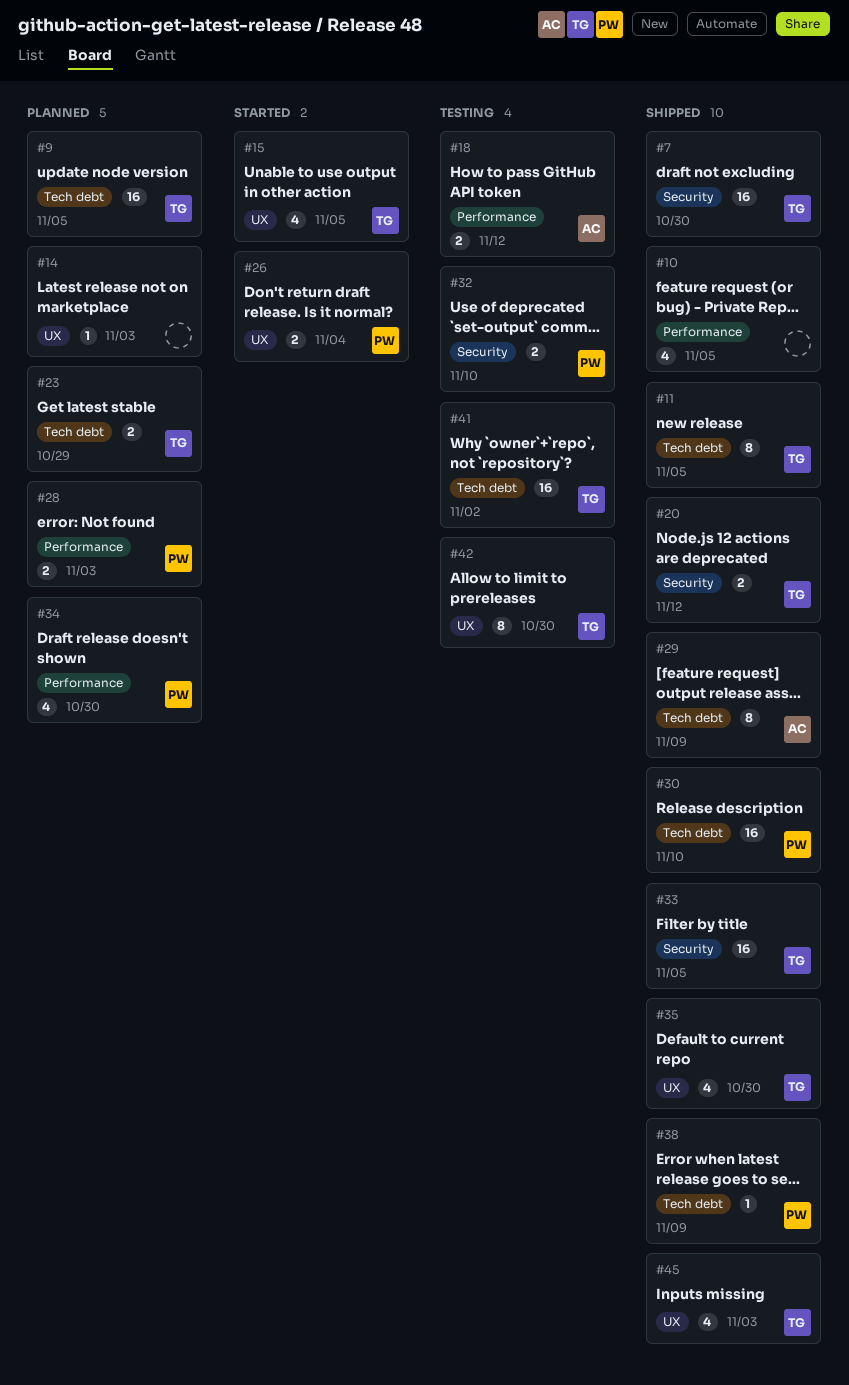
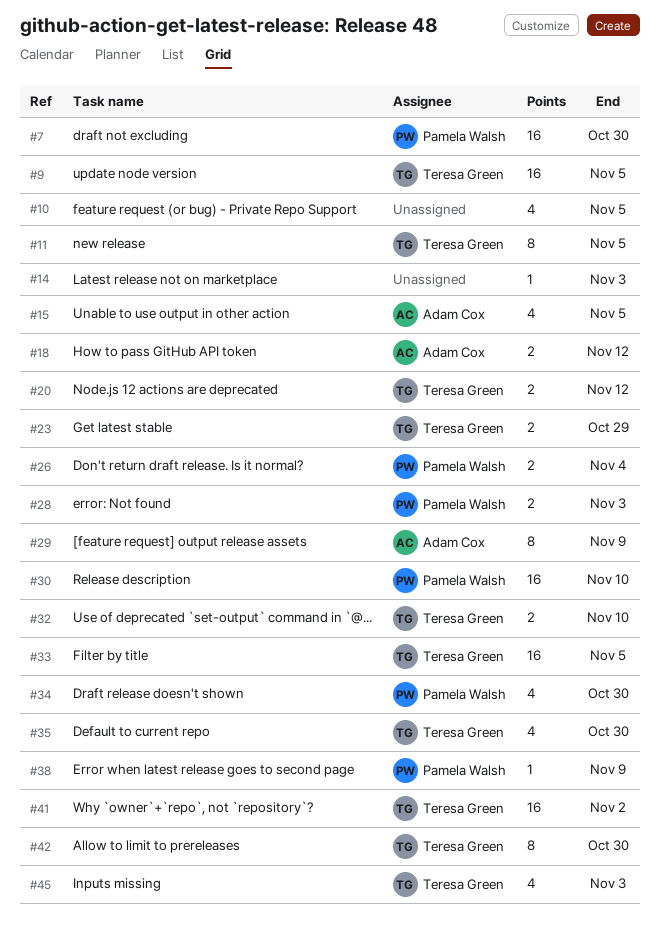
#7, owner: Teresa Green -> Pamela Walsh
#15, owner: Teresa Green -> Adam Cox
#32, owner: Pamela Walsh -> Teresa Green

